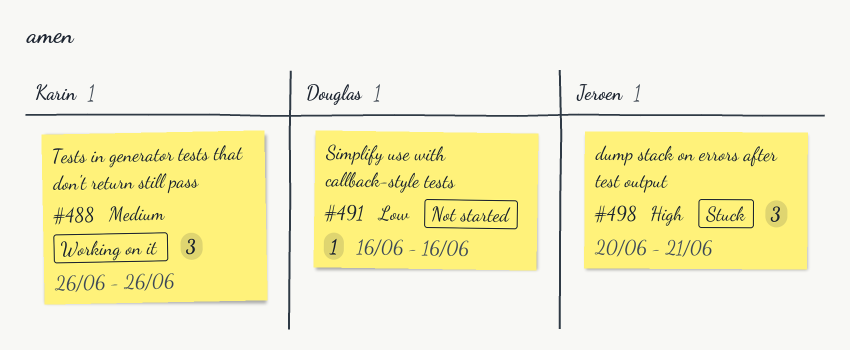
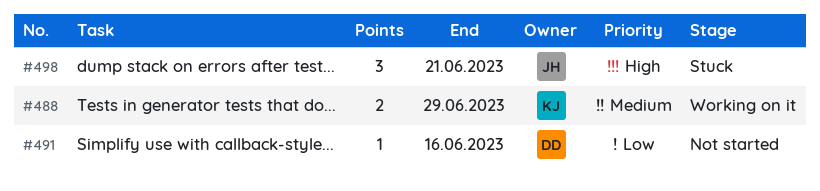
#488, estimate: 3 -> 2
#488, due: Jun 26 -> Jun 29

